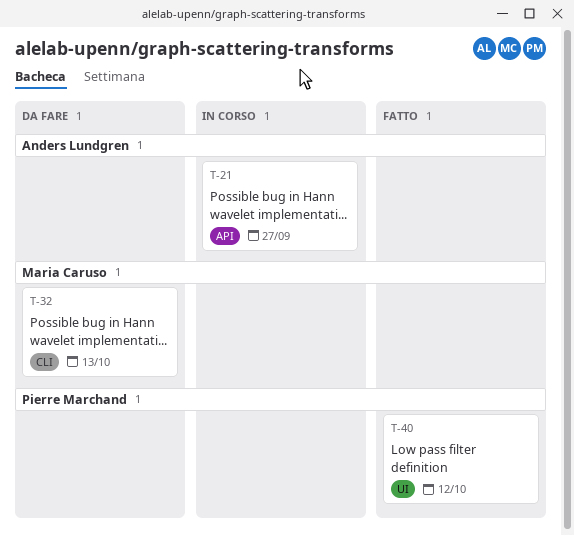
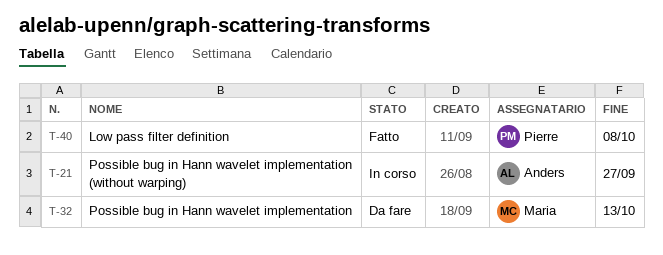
T-40, due: Oct 12 -> Oct 8

